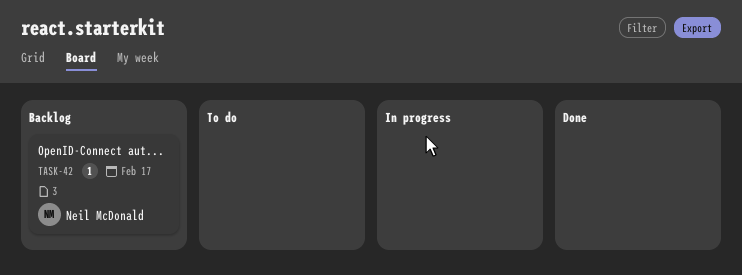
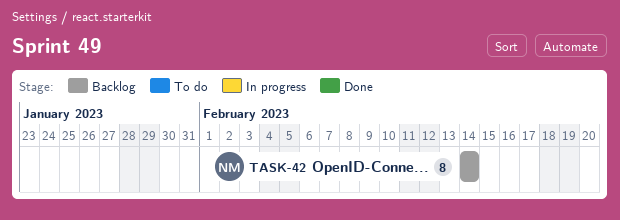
TASK-42, estimate: 1 -> 8
TASK-42, due: Feb 17 -> Feb 14

